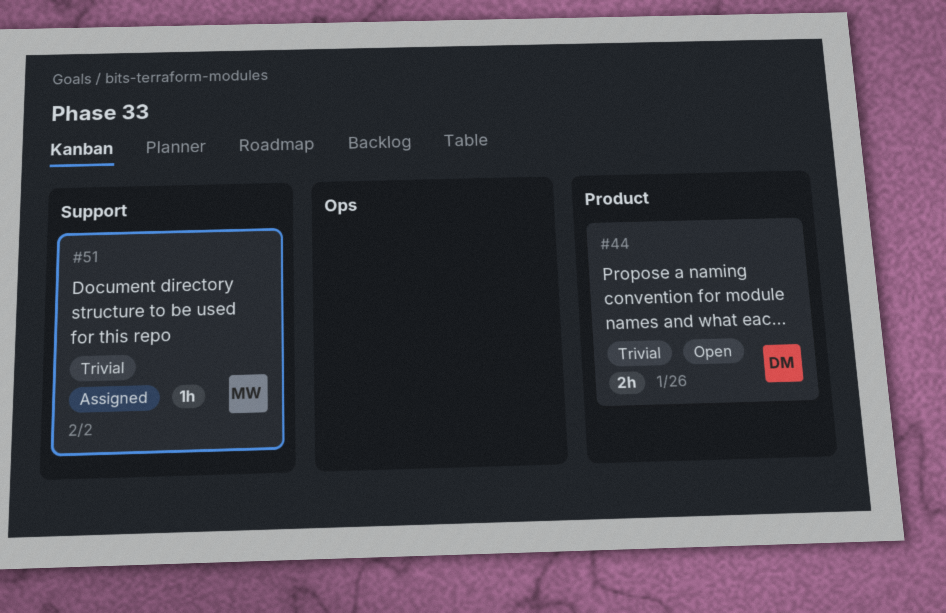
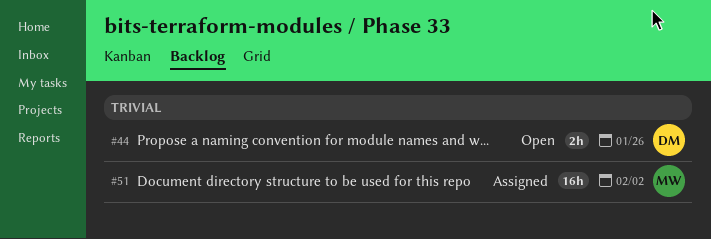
#51, estimate: 1h -> 16h

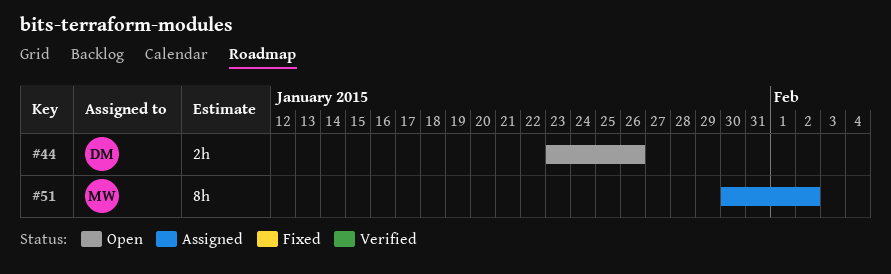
#51, estimate: 16h -> 8h

